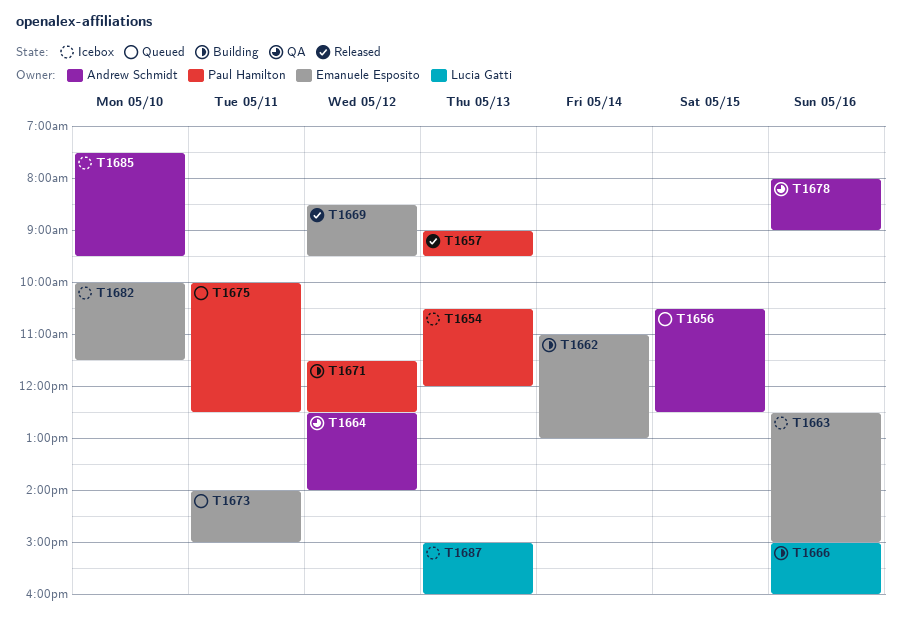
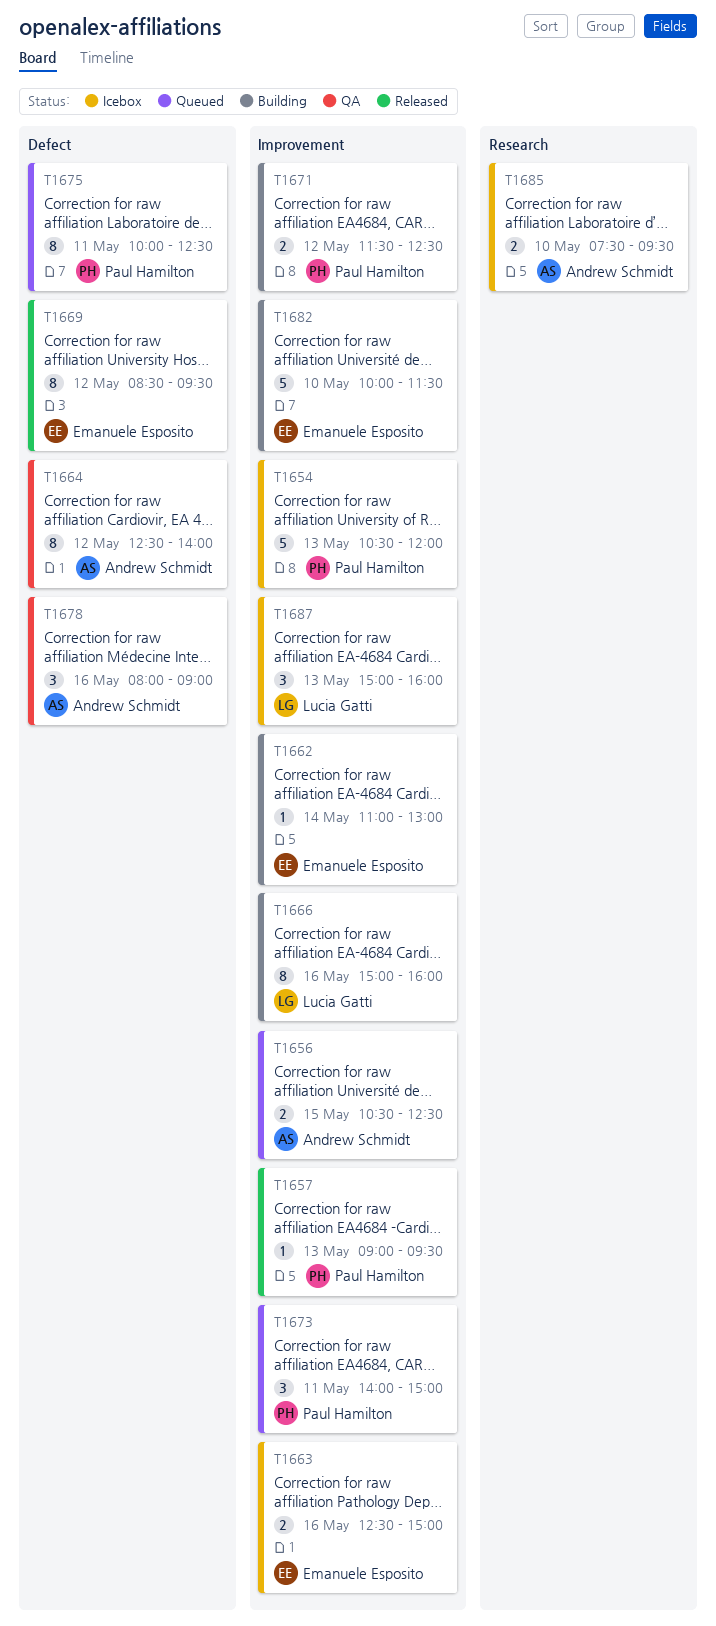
T1673, owner: Emanuele Esposito -> Paul Hamilton
T1682, status: Icebox -> Building

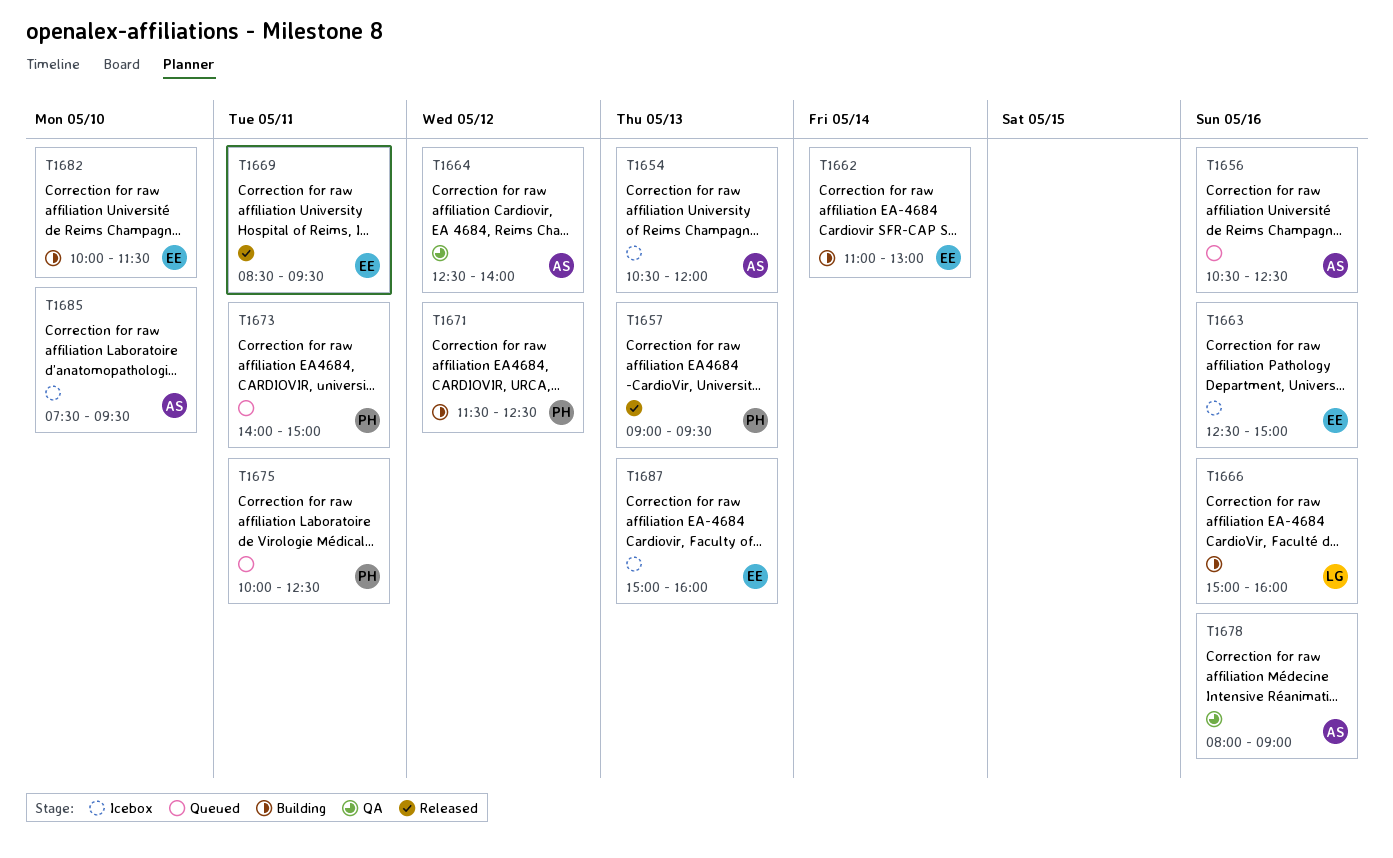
T1654, owner: Paul Hamilton -> Andrew Schmidt
T1656, day: May 15 -> May 16
T1669, day: May 12 -> May 11
T1687, owner: Lucia Gatti -> Emanuele Esposito

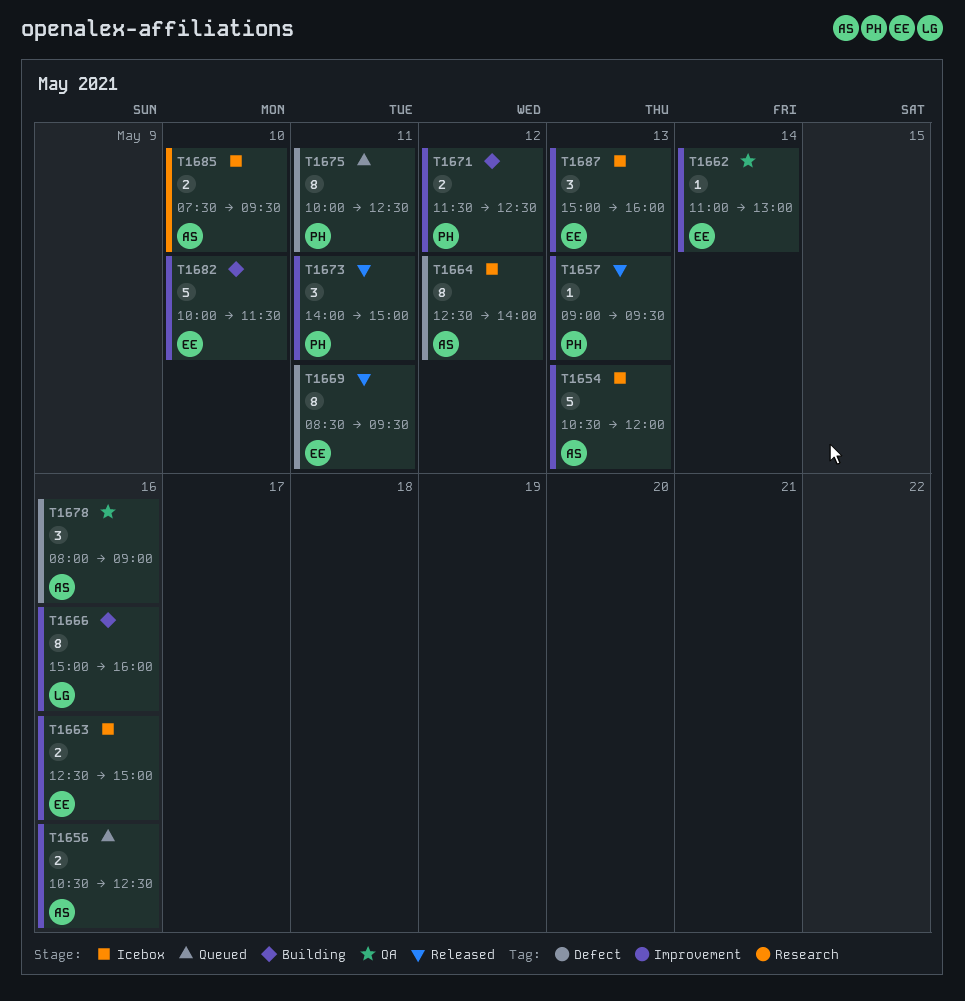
T1662, status: Building -> QA
T1664, status: QA -> Icebox
T1673, status: Queued -> Released

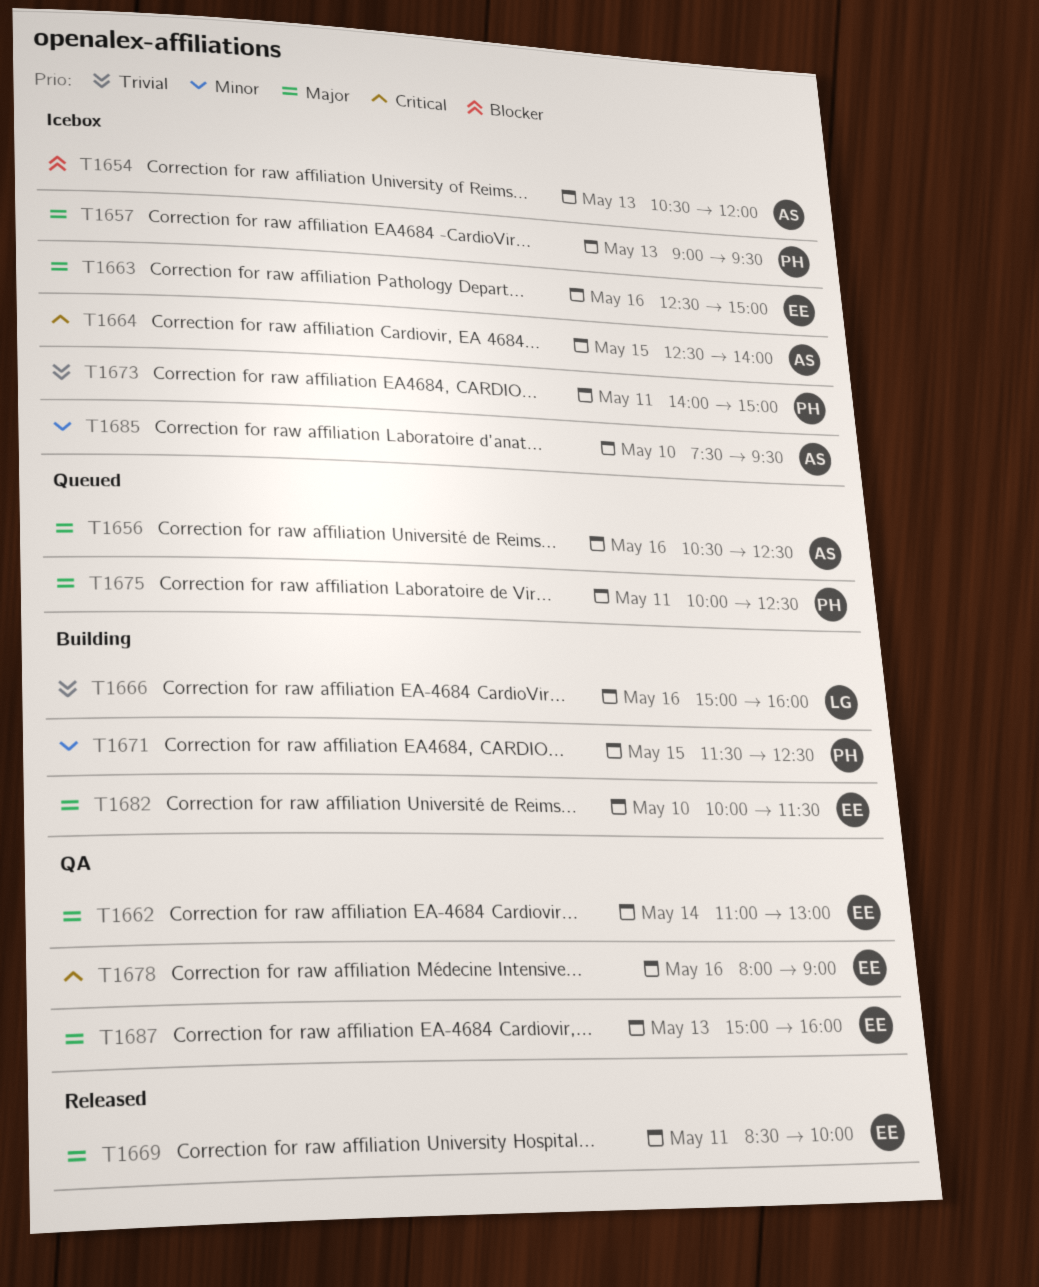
T1657, status: Released -> Icebox
T1664, day: May 12 -> May 15
T1669, ends: 09:30 -> 10:00
T1671, day: May 12 -> May 15
T1673, status: Released -> Icebox
T1678, owner: AS -> EE
T1687, status: Icebox -> QA

